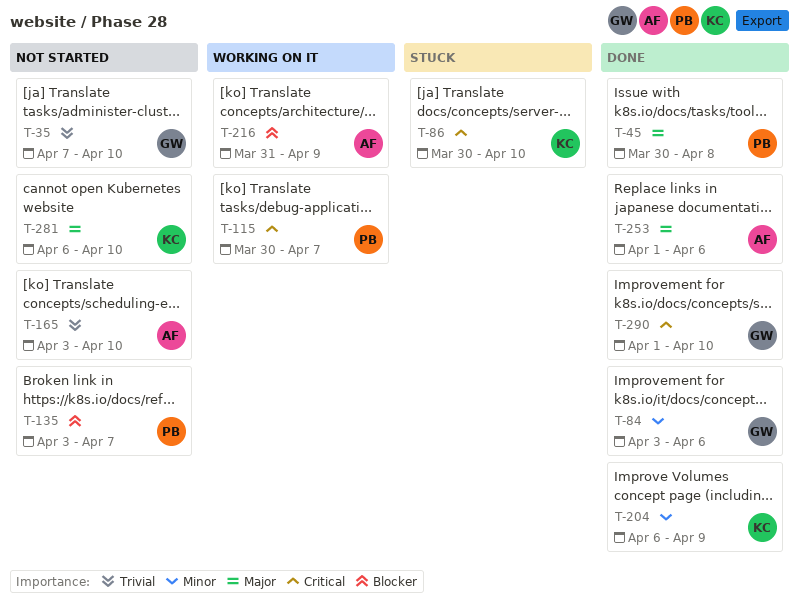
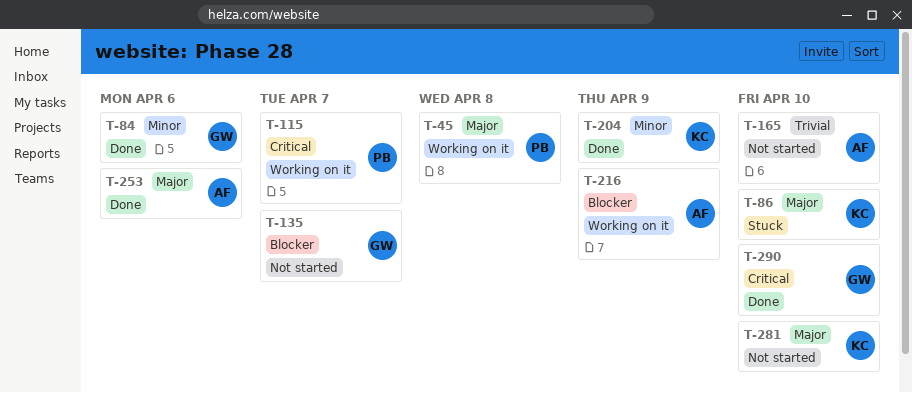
T-35: present -> none
T-45, status: Done -> Working on it
T-86, priority: Critical -> Major
T-135, owner: PB -> GW

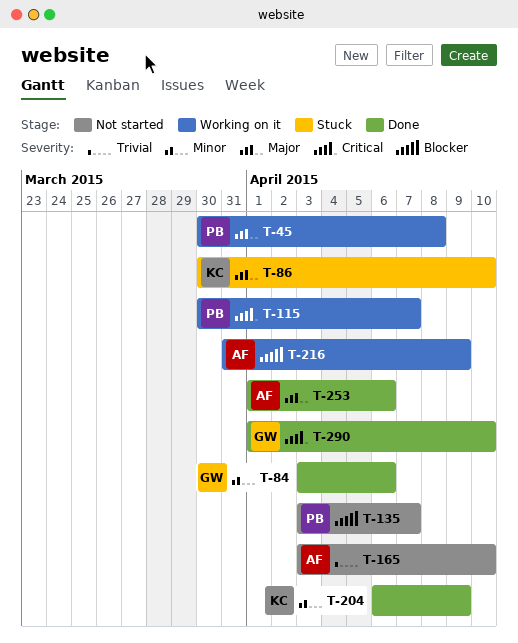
T-135, owner: GW -> PB
T-281: present -> none

